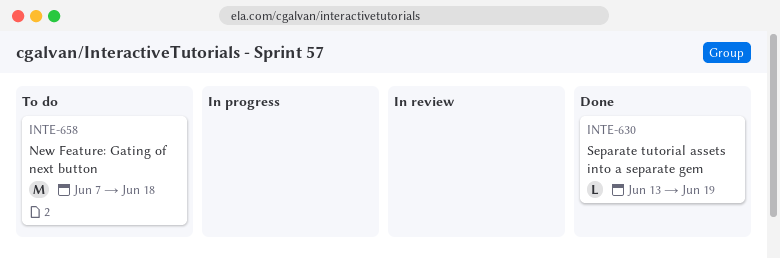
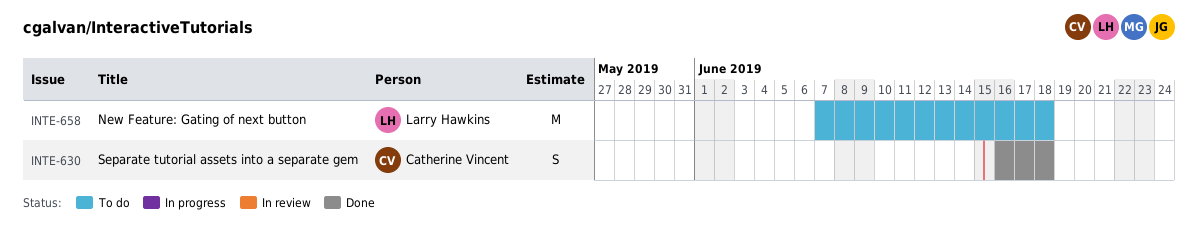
INTE-630, estimate: L -> S
INTE-630, start: Jun 13 -> Jun 16
INTE-630, due: Jun 19 -> Jun 18

